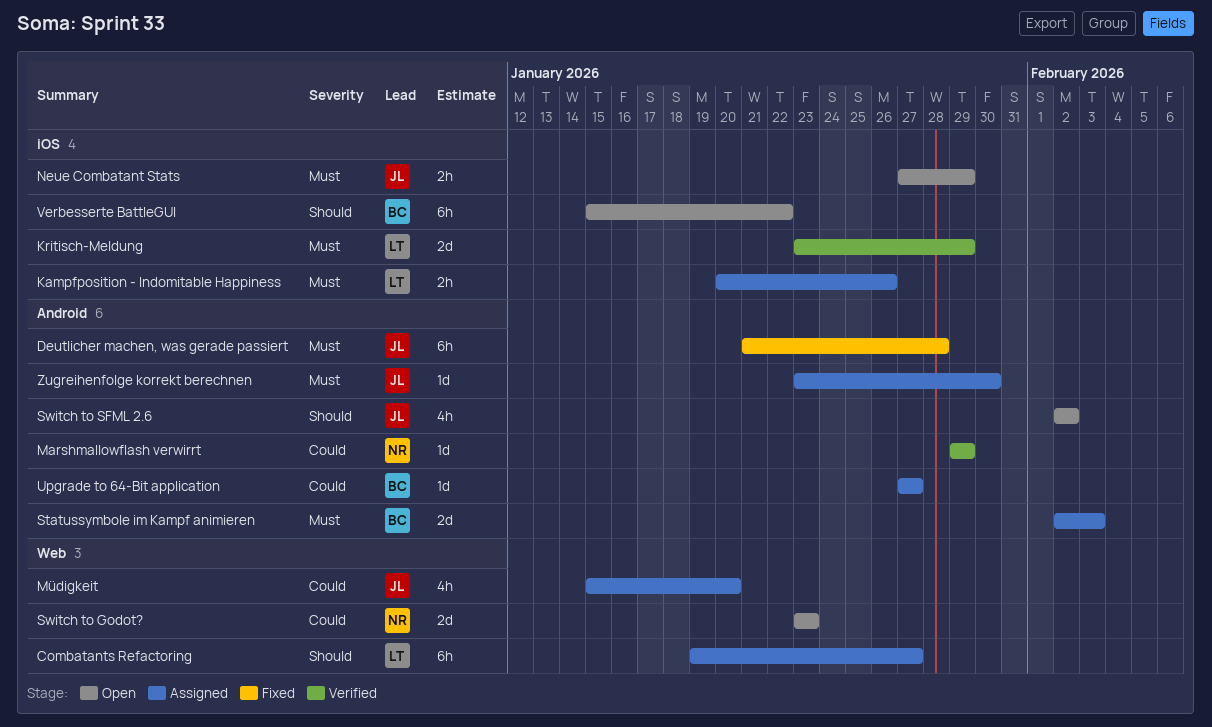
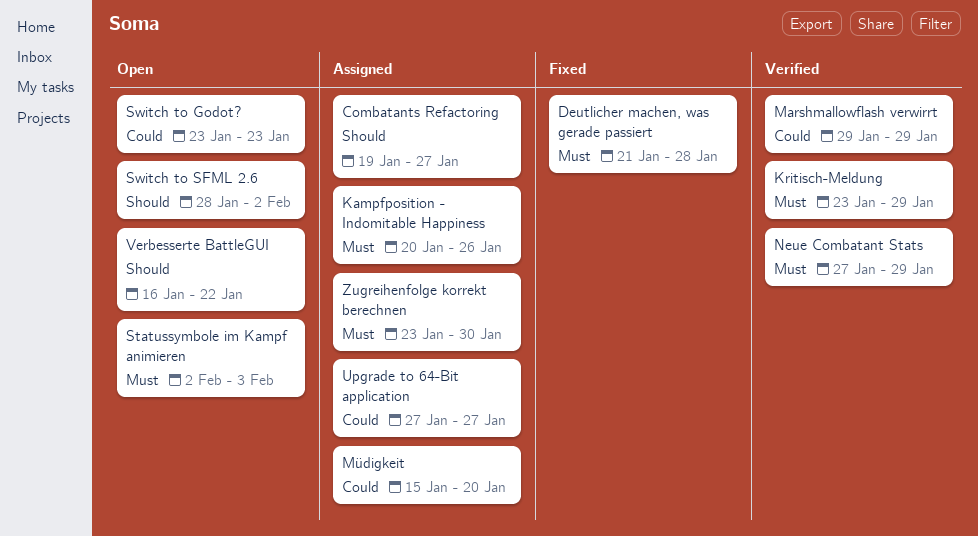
Neue Combatant Stats, status: Open -> Verified
Statussymbole im Kampf animieren, status: Assigned -> Open
Switch to SFML 2.6, start: Feb 2 -> Jan 28
Verbesserte BattleGUI, start: Jan 15 -> Jan 16

